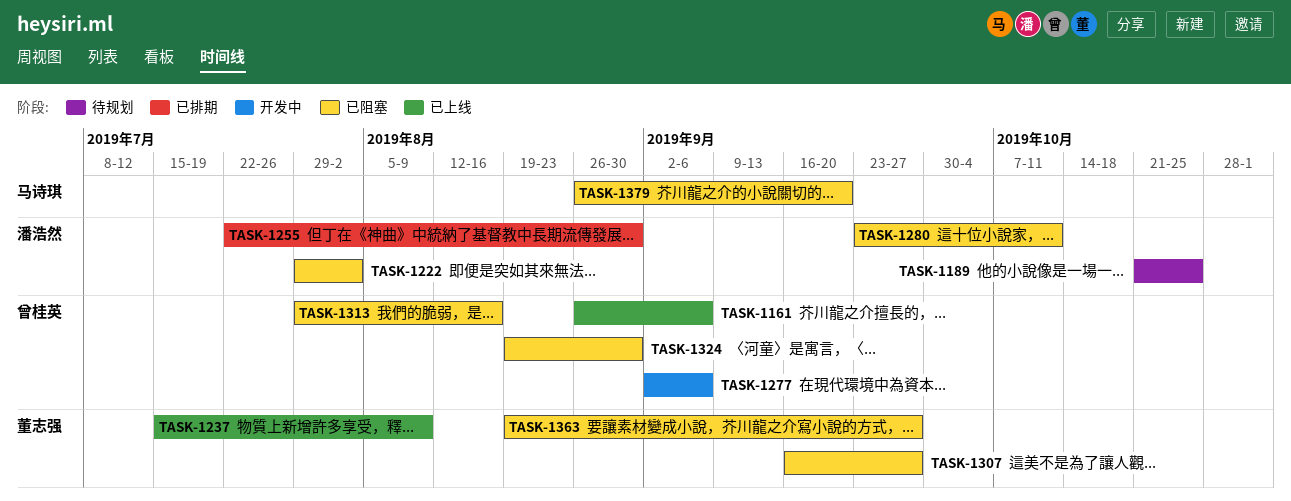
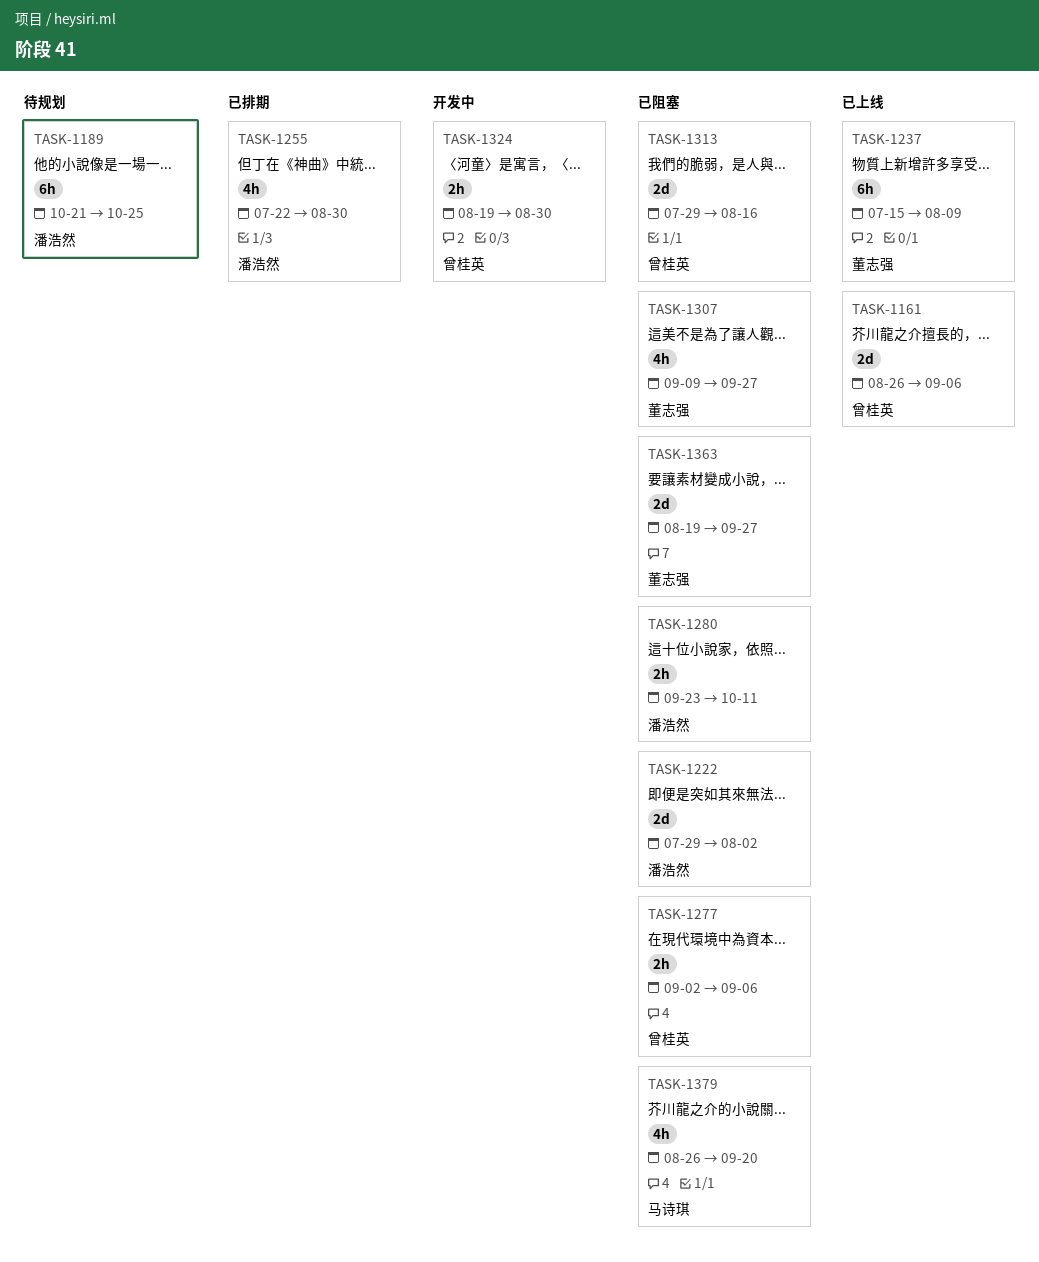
TASK-1277, status: 开发中 -> 已阻塞
TASK-1307, start: Sep 16 -> Sep 9
TASK-1324, status: 已阻塞 -> 开发中

